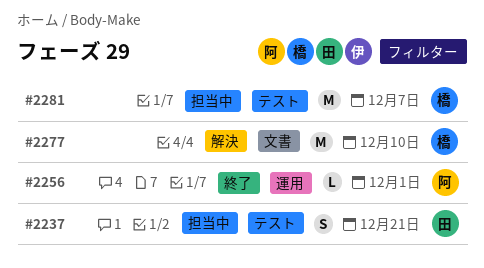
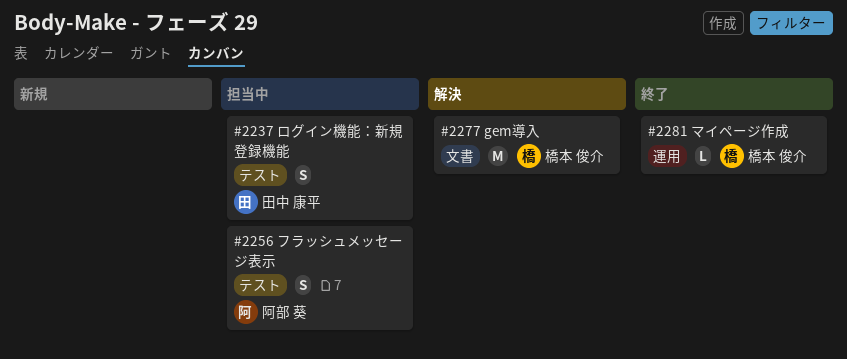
#2256, status: 終了 -> 担当中
#2256, label: 運用 -> テスト
#2256, estimate: L -> S
#2281, status: 担当中 -> 終了
#2281, label: テスト -> 運用
#2281, estimate: M -> L

